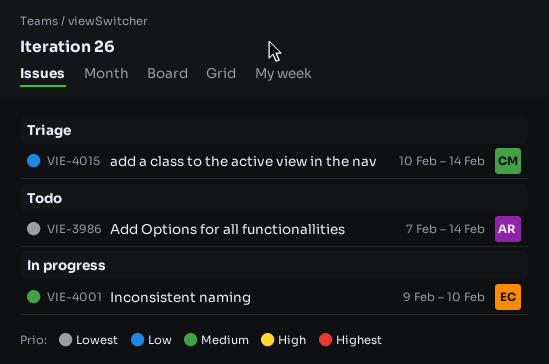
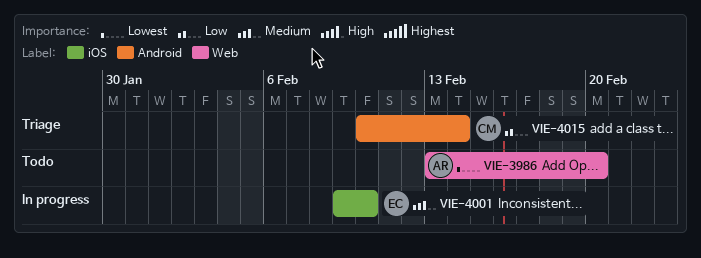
VIE-3986, start: Feb 7 -> Feb 13
VIE-3986, due: Feb 14 -> Feb 20

